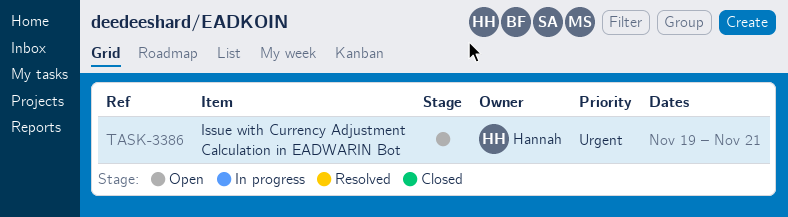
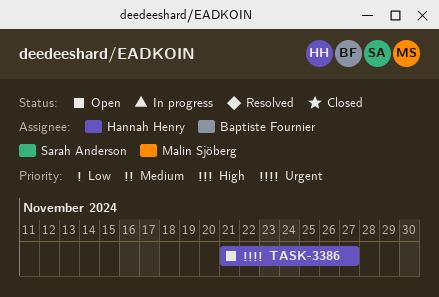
TASK-3386, start: Nov 19 -> Nov 21
TASK-3386, due: Nov 21 -> Nov 27

